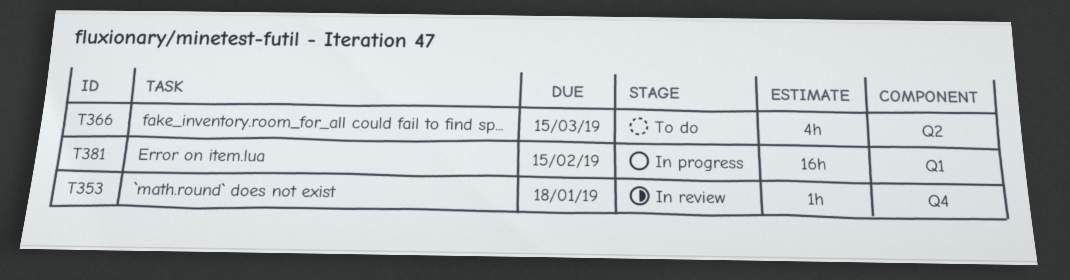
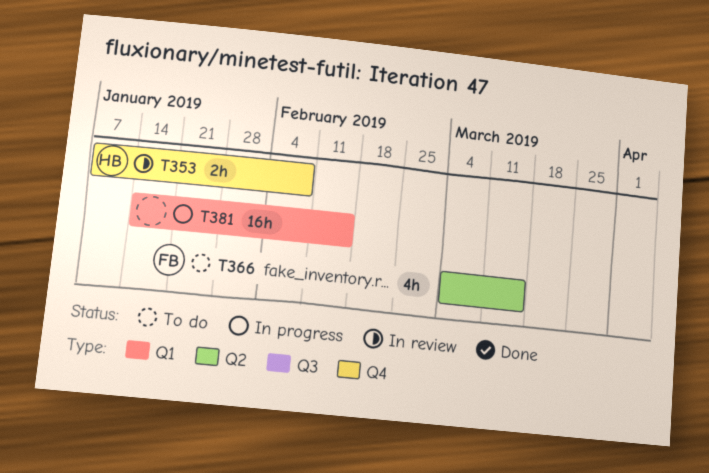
T353, estimate: 1h -> 2h
T353, due: Jan 18 -> Feb 8

